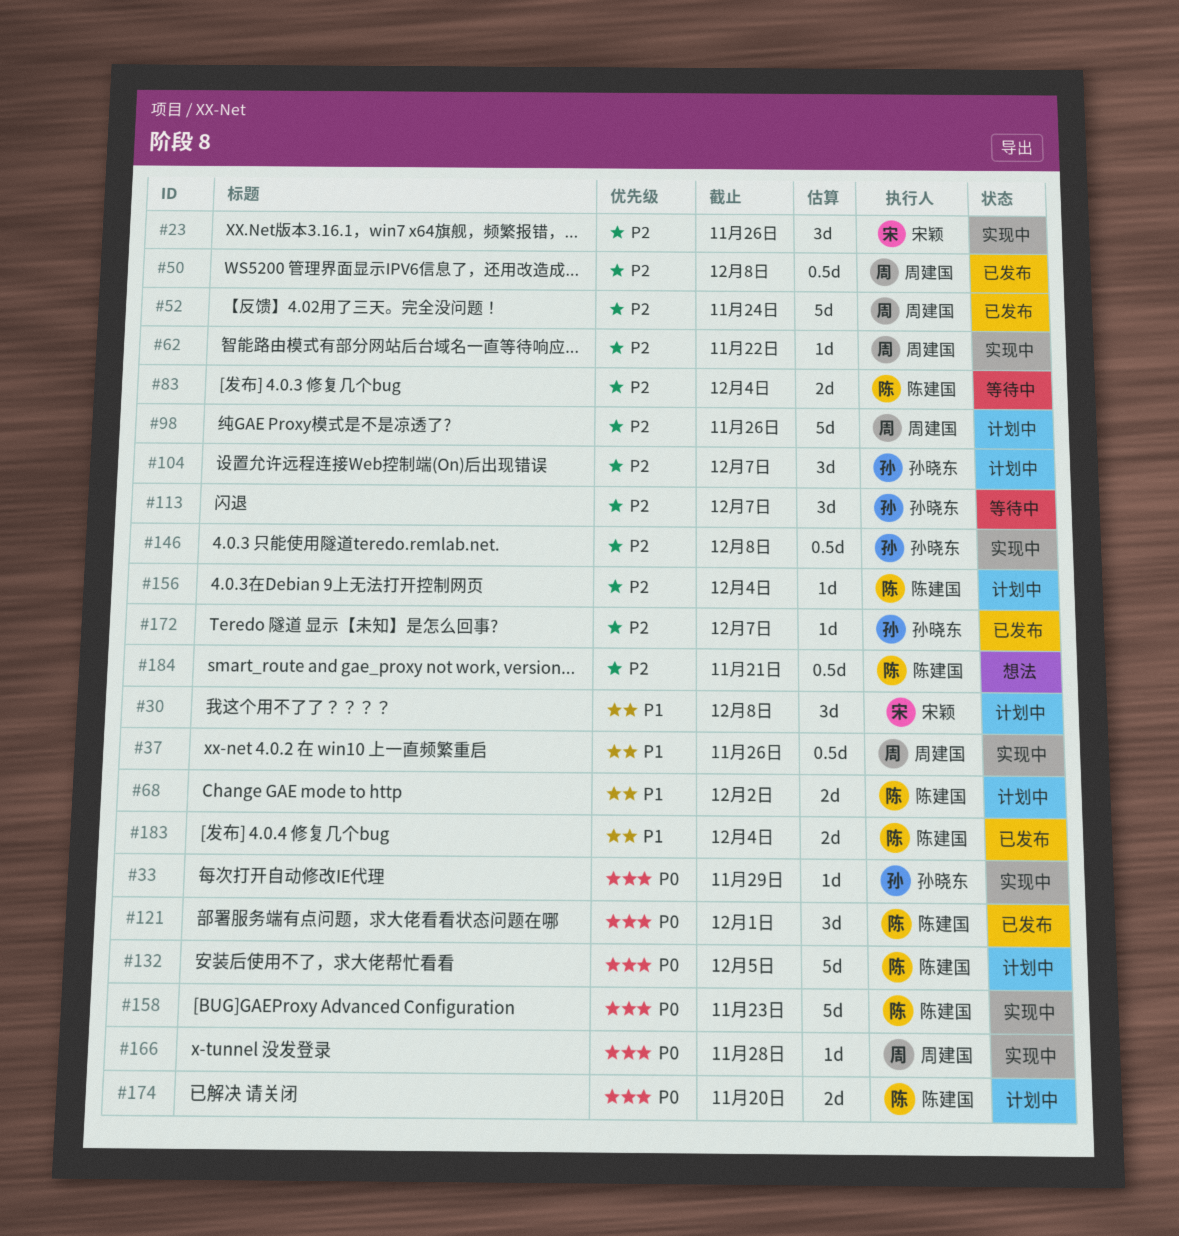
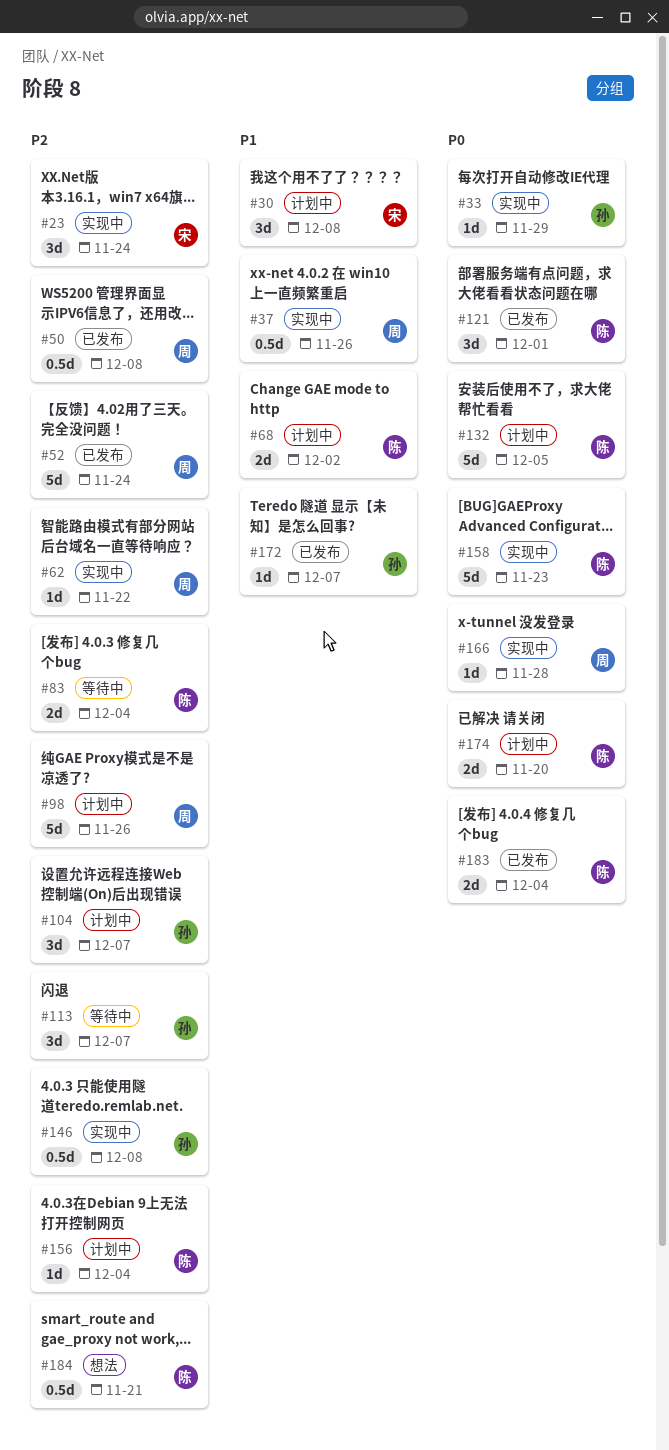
#23, due: Nov 26 -> Nov 24
#172, priority: P2 -> P1
#183, priority: P1 -> P0

